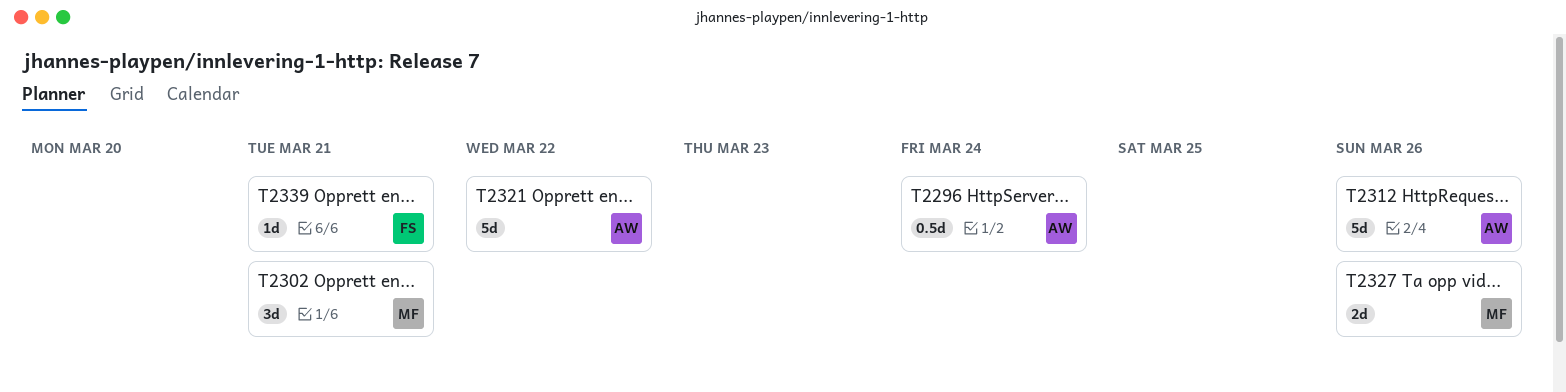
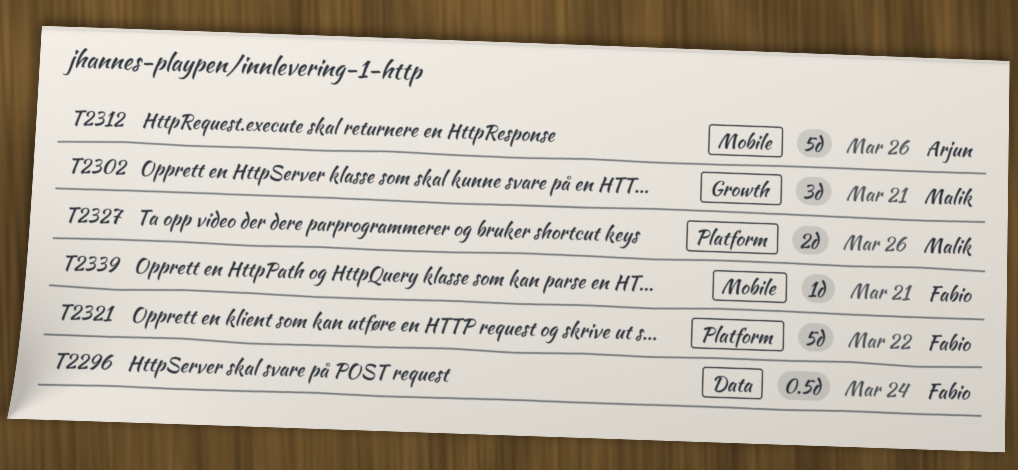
T2296, owner: Arjun -> Fabio
T2321, owner: Arjun -> Fabio

